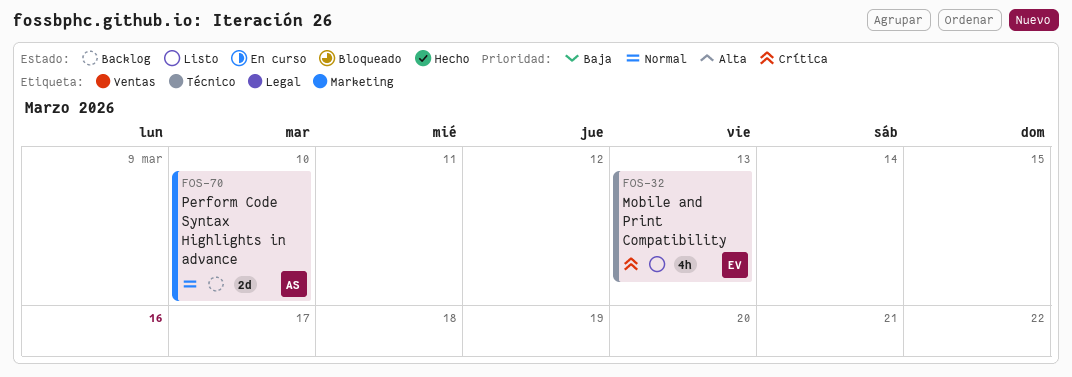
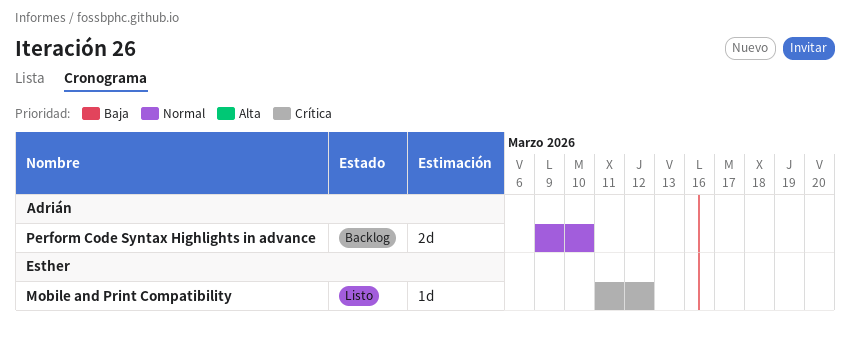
Mobile and Print Compatibility, estimate: 4h -> 1d
Mobile and Print Compatibility, due: Mar 13 -> Mar 12

